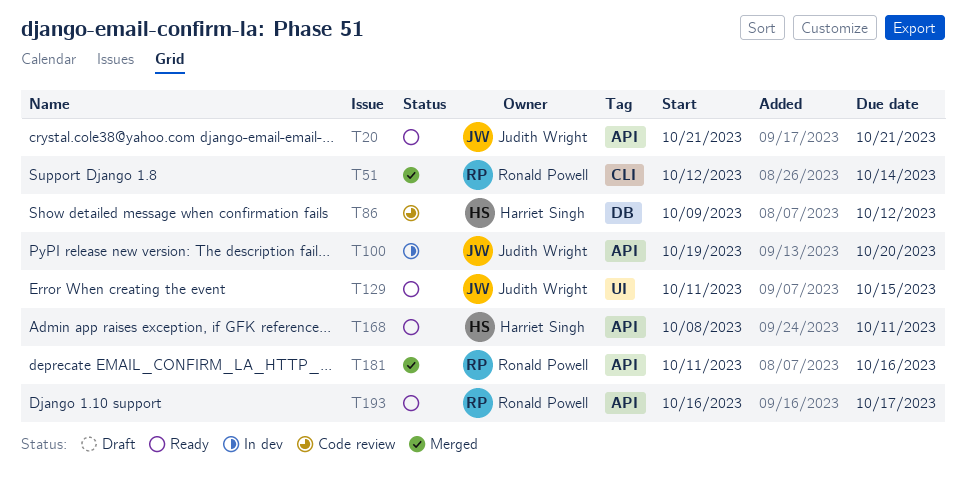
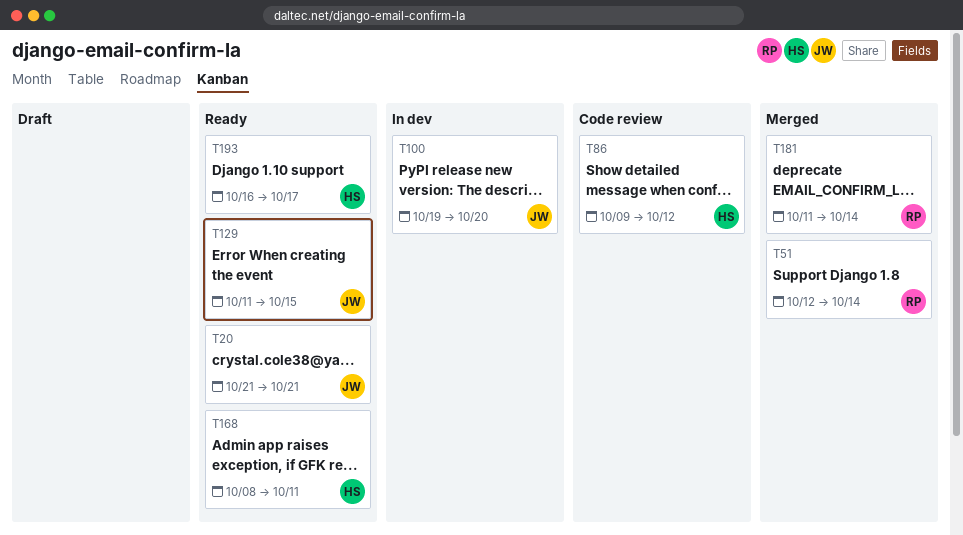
T181, due: Oct 16 -> Oct 14
T193, owner: Ronald Powell -> Harriet Singh

